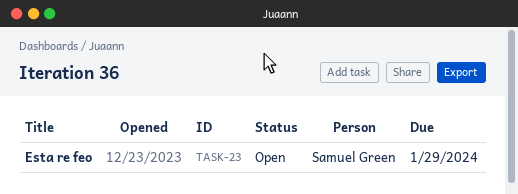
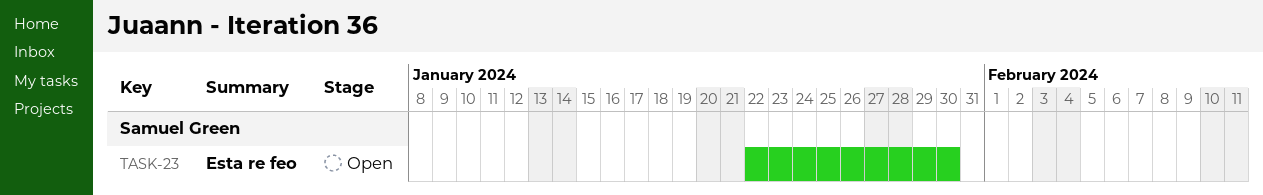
TASK-23, due: Jan 29 -> Jan 30

